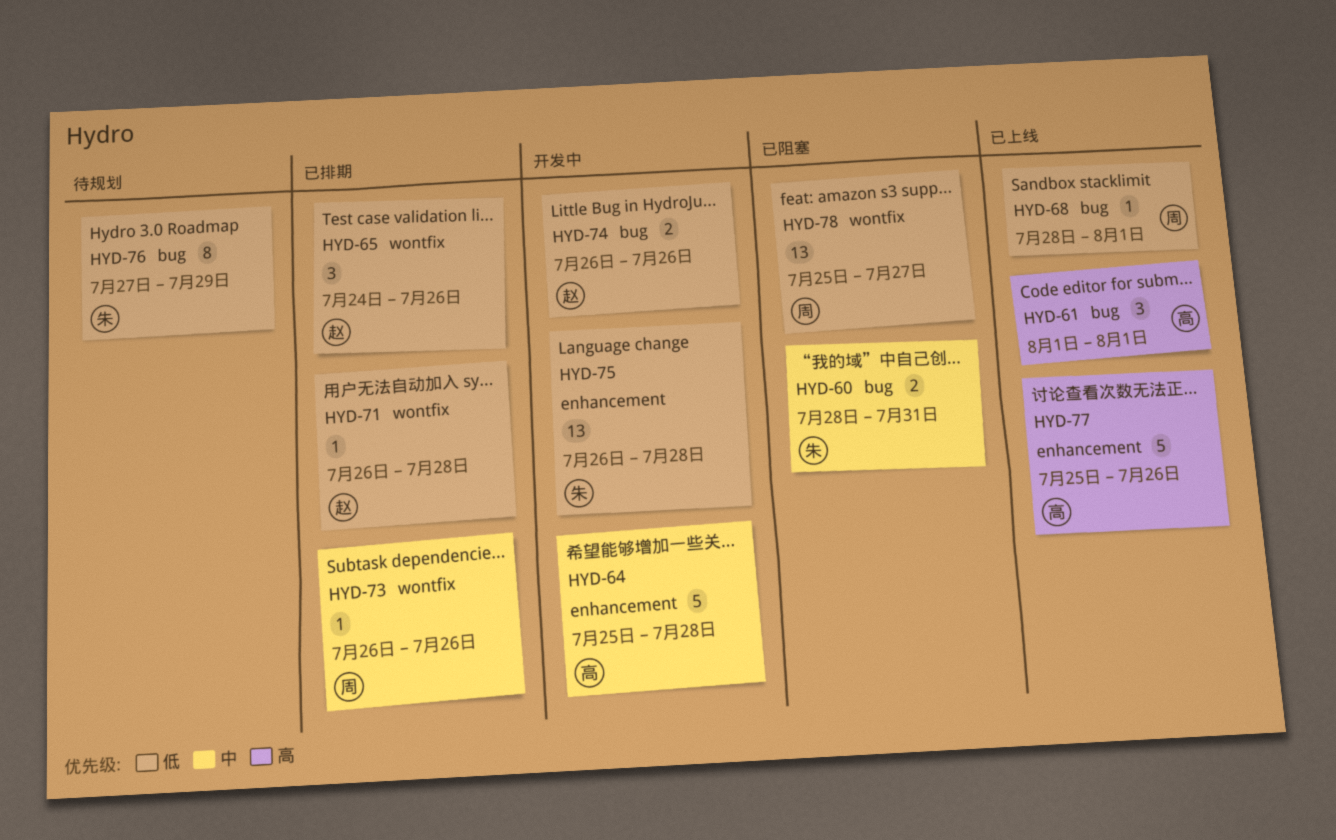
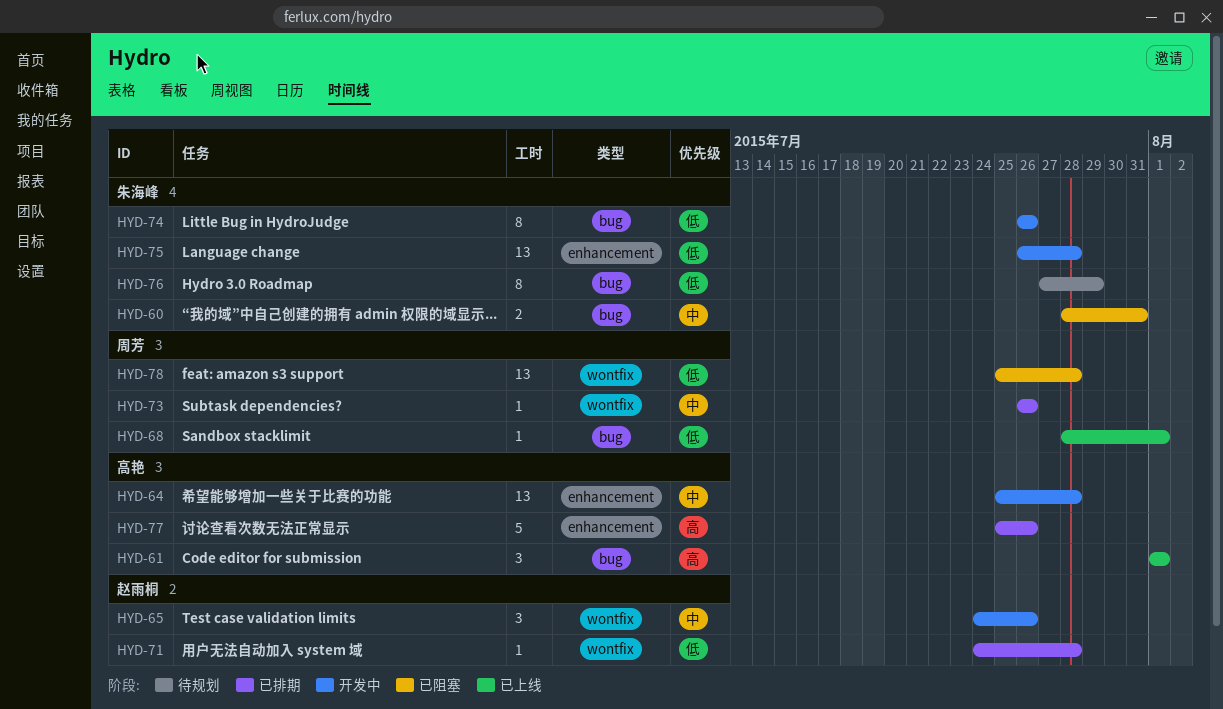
HYD-64, estimate: 5 -> 13
HYD-65, status: 已排期 -> 开发中
HYD-65, priority: 低 -> 中
HYD-71, start: Jul 26 -> Jul 24
HYD-74, owner: 赵雨桐 -> 朱海峰
HYD-74, estimate: 2 -> 8
HYD-77, status: 已上线 -> 已排期
HYD-78, due: Jul 27 -> Jul 28

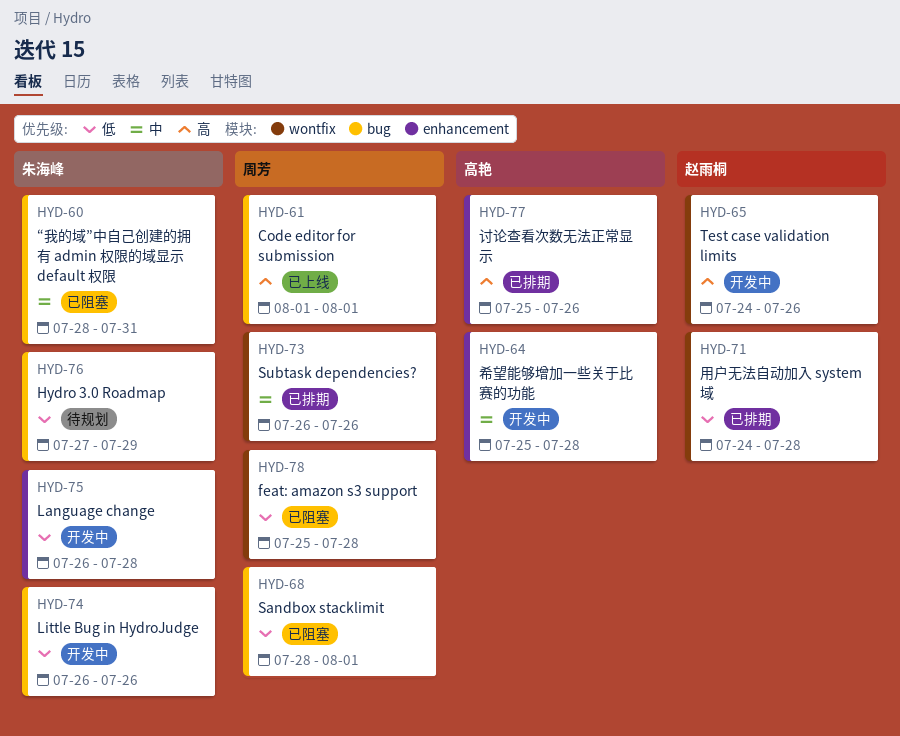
HYD-61, owner: 高艳 -> 周芳
HYD-65, priority: 中 -> 高
HYD-68, status: 已上线 -> 已阻塞

